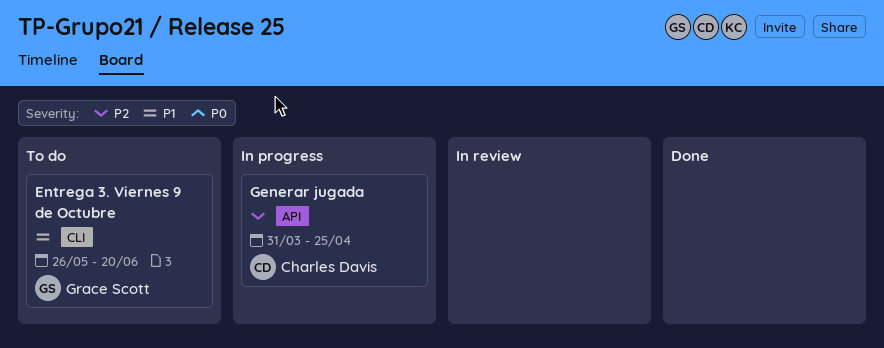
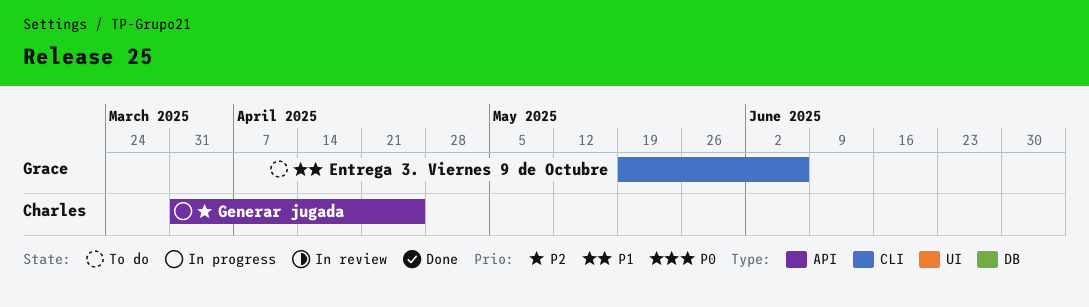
Entrega 3. Viernes 9 de Octubre, start: May 26 -> May 19
Entrega 3. Viernes 9 de Octubre, due: Jun 20 -> Jun 6

